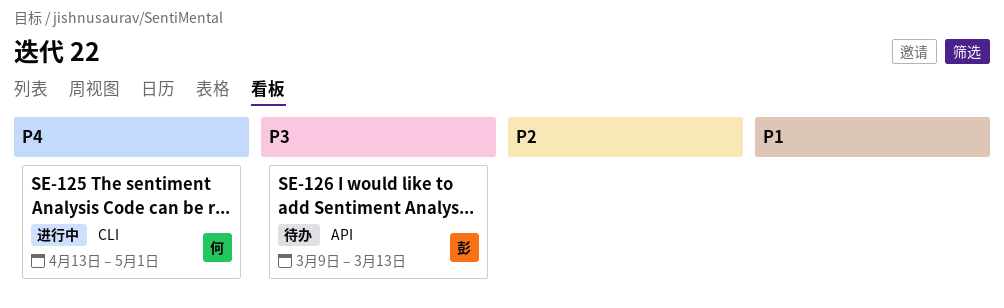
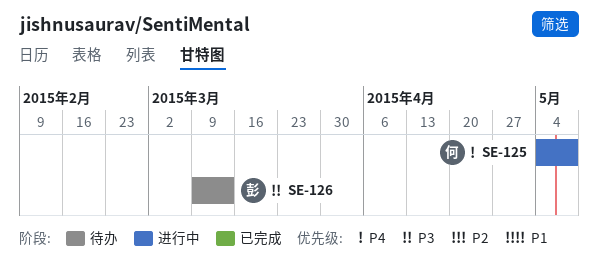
SE-125, start: Apr 13 -> May 4
SE-125, due: May 1 -> May 8

